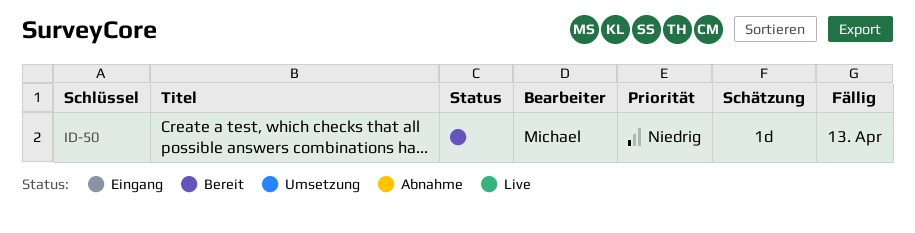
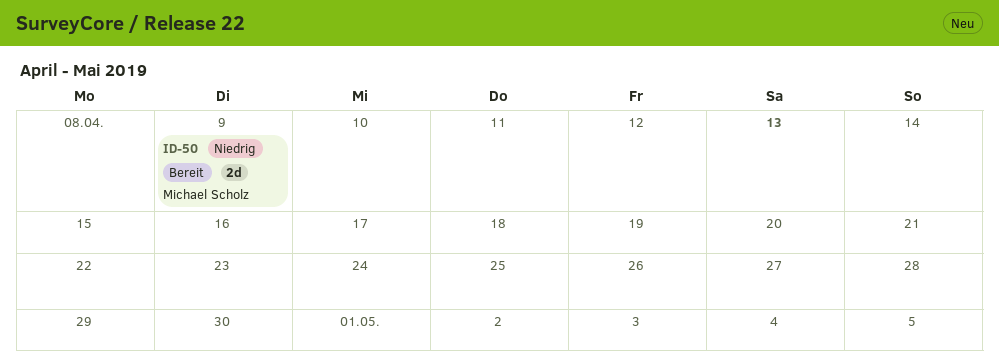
ID-50, estimate: 1d -> 2d
ID-50, due: Apr 13 -> Apr 9

